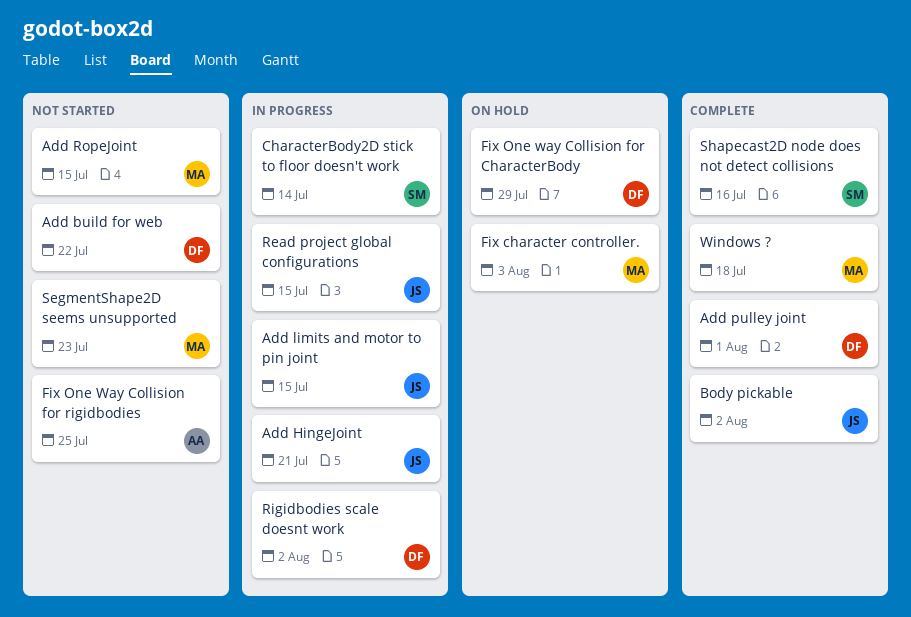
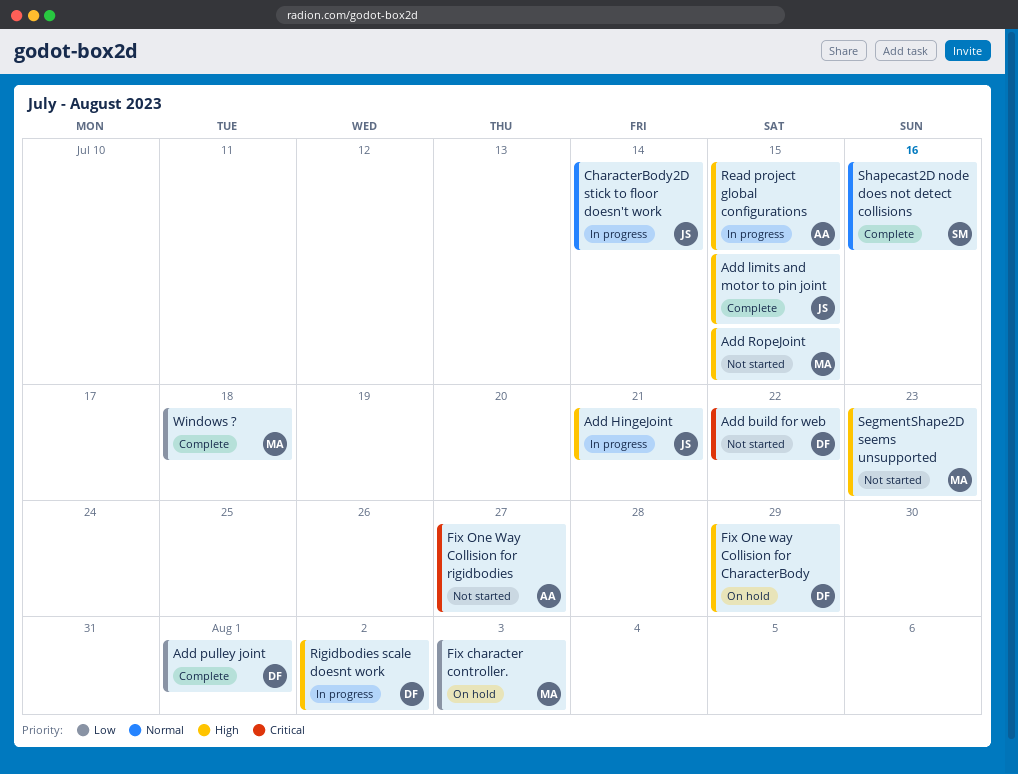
Add limits and motor to pin joint, status: In progress -> Complete
Body pickable: present -> none
CharacterBody2D stick to floor doesn't work, owner: SM -> JS
Fix One Way Collision for rigidbodies, due: Jul 25 -> Jul 27
Read project global configurations, owner: JS -> AA

